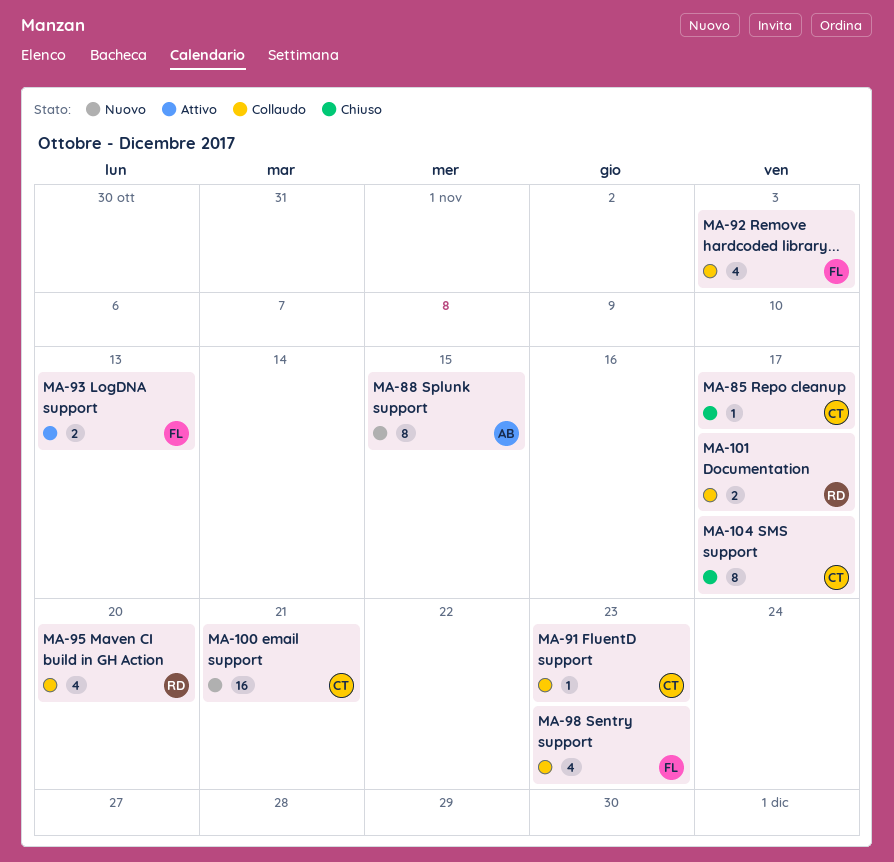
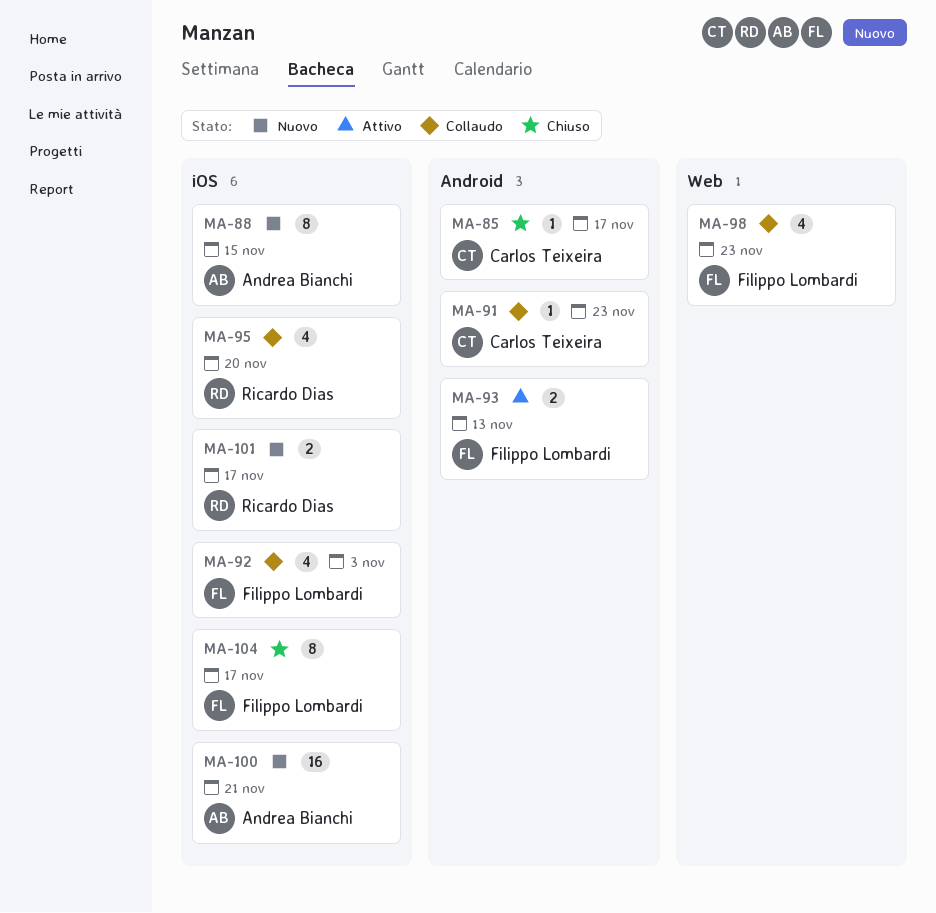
MA-100, owner: Carlos Teixeira -> Andrea Bianchi
MA-101, status: Collaudo -> Nuovo
MA-104, owner: Carlos Teixeira -> Filippo Lombardi

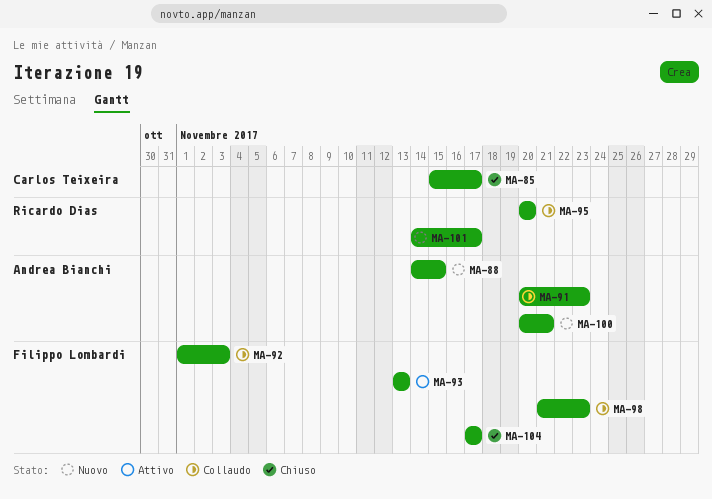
MA-91, owner: Carlos Teixeira -> Andrea Bianchi

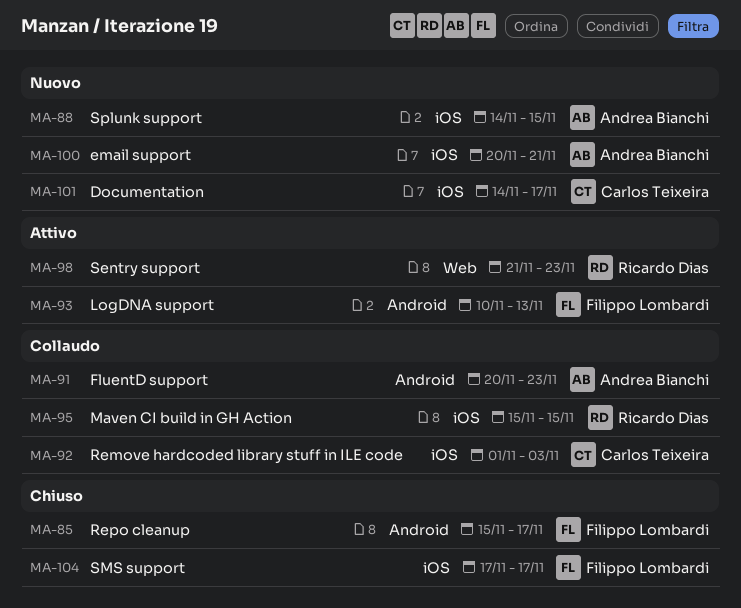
MA-85, owner: Carlos Teixeira -> Filippo Lombardi
MA-92, owner: Filippo Lombardi -> Carlos Teixeira
MA-93, start: Nov 13 -> Nov 10
MA-95, start: Nov 20 -> Nov 15
MA-95, due: Nov 20 -> Nov 15
MA-98, status: Collaudo -> Attivo
MA-98, owner: Filippo Lombardi -> Ricardo Dias
MA-101, owner: Ricardo Dias -> Carlos Teixeira

